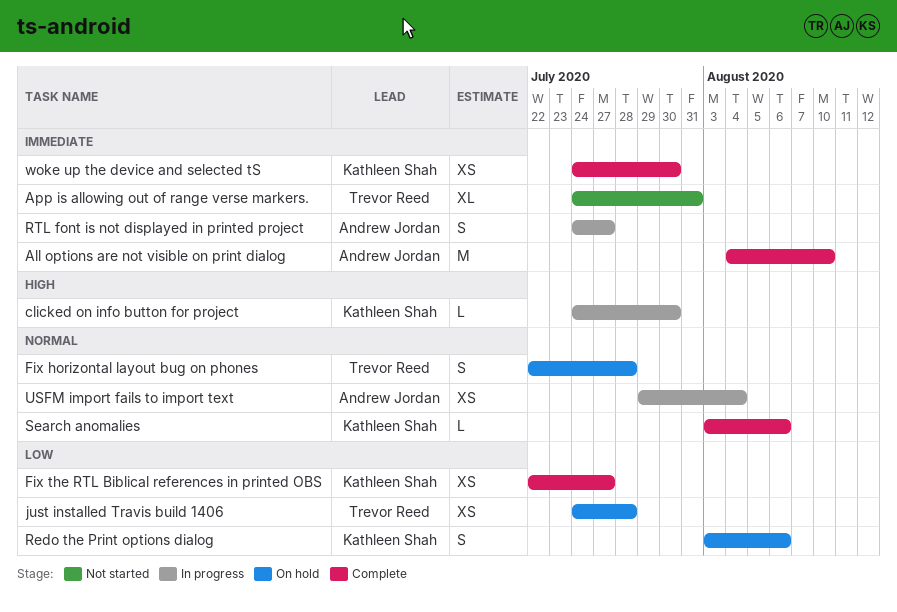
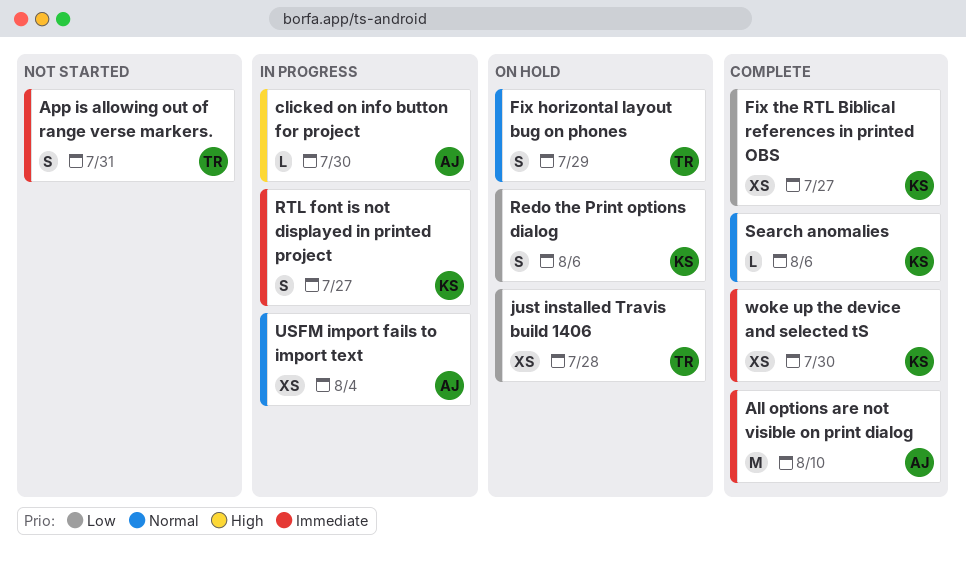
App is allowing out of range verse markers., estimate: XL -> S
clicked on info button for project, owner: Kathleen Shah -> Andrew Jordan
Fix horizontal layout bug on phones, due: Jul 28 -> Jul 29
RTL font is not displayed in printed project, owner: Andrew Jordan -> Kathleen Shah

